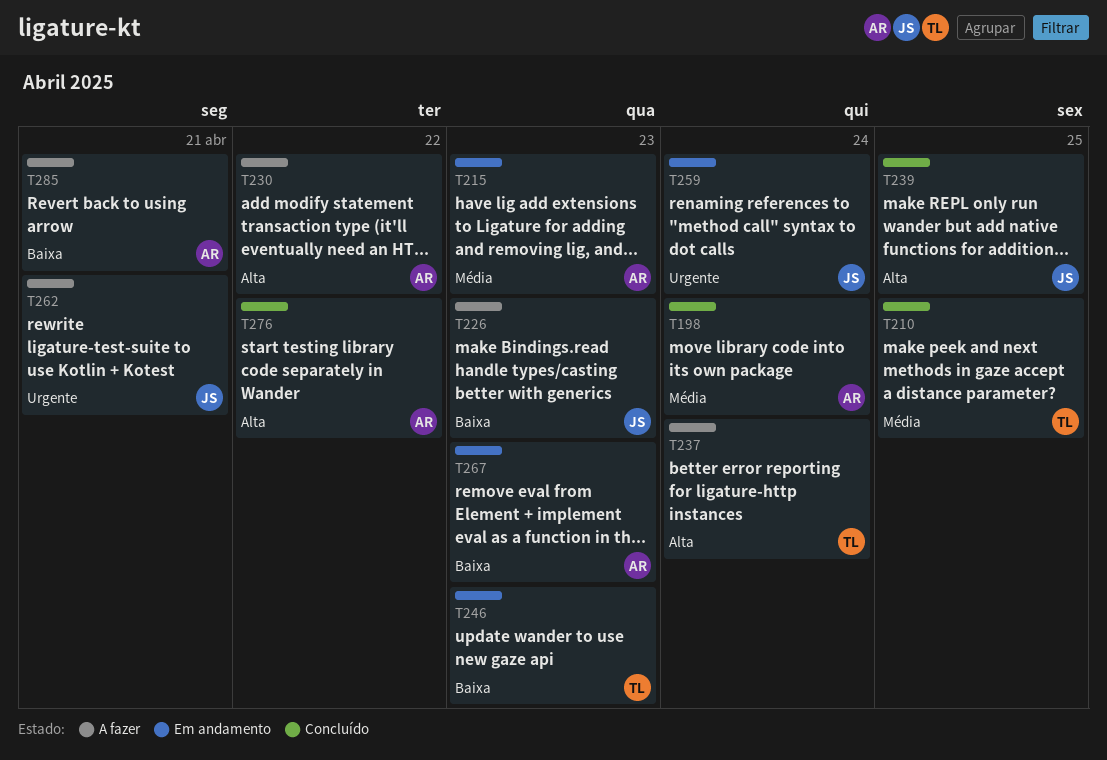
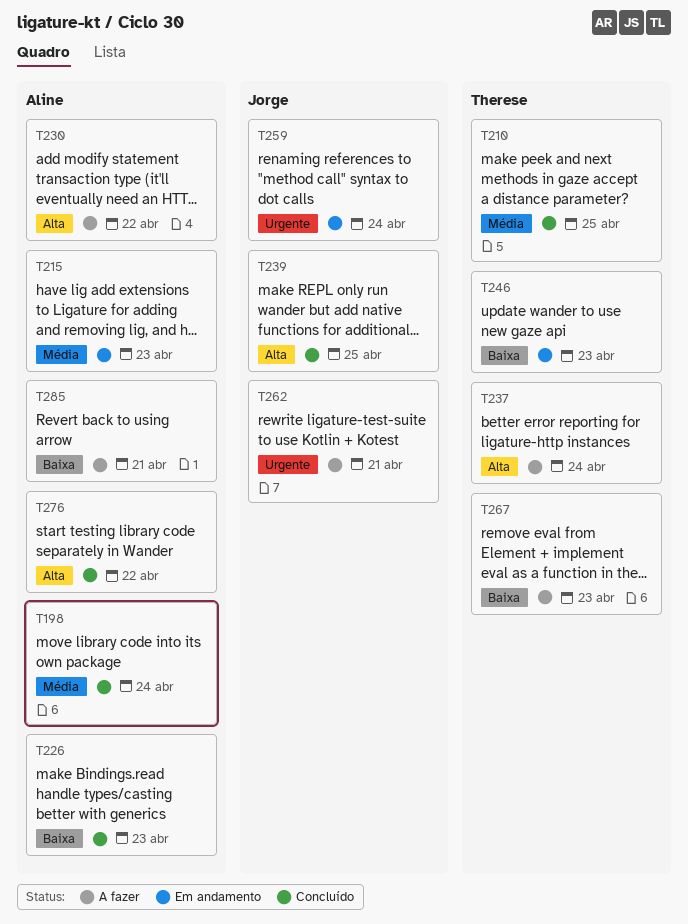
T226, status: A fazer -> Concluído
T226, owner: Jorge -> Aline
T267, status: Em andamento -> A fazer
T267, owner: Aline -> Therese

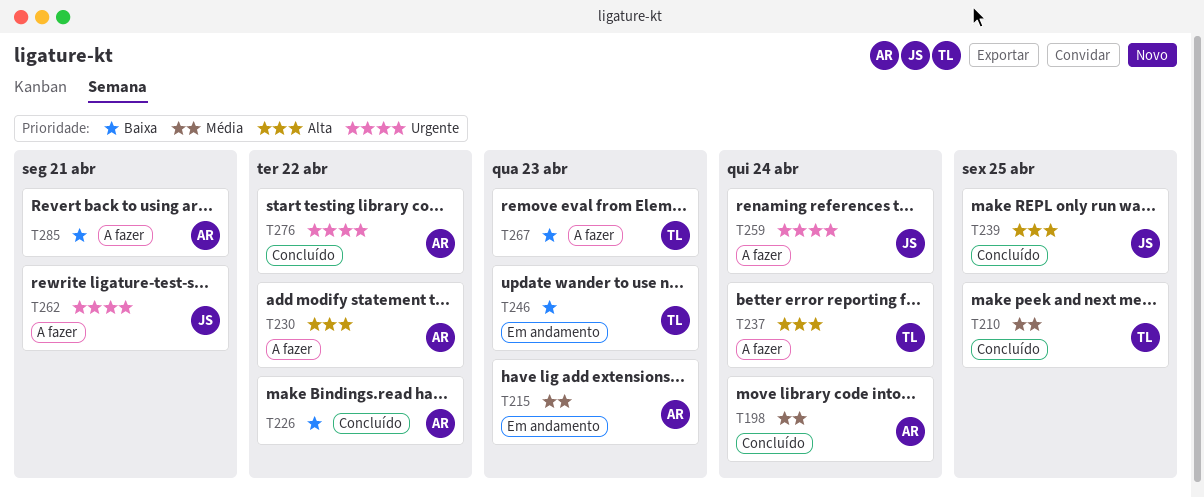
T226, due: Apr 23 -> Apr 22
T259, status: Em andamento -> A fazer
T276, priority: Alta -> Urgente

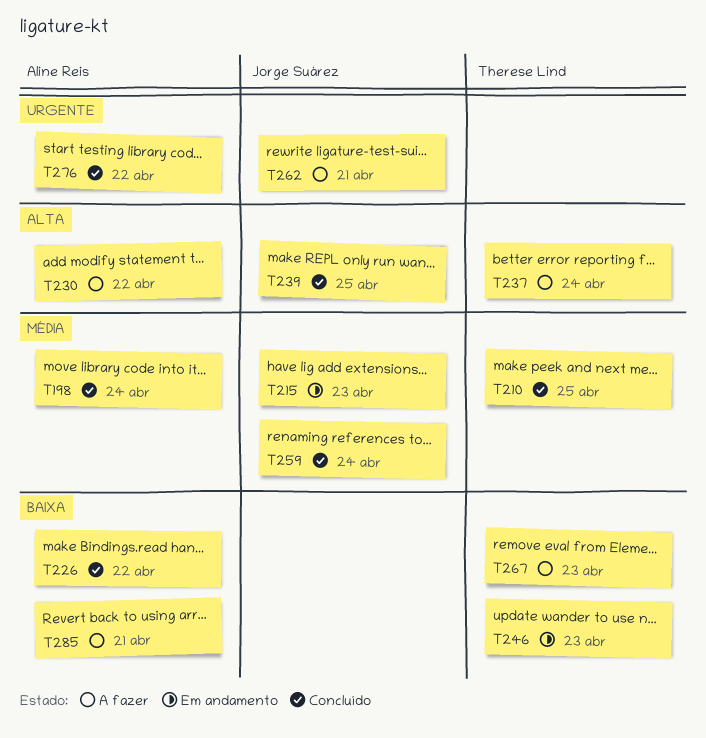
T215, owner: Aline Reis -> Jorge Suárez
T259, status: A fazer -> Concluído
T259, priority: Urgente -> Média

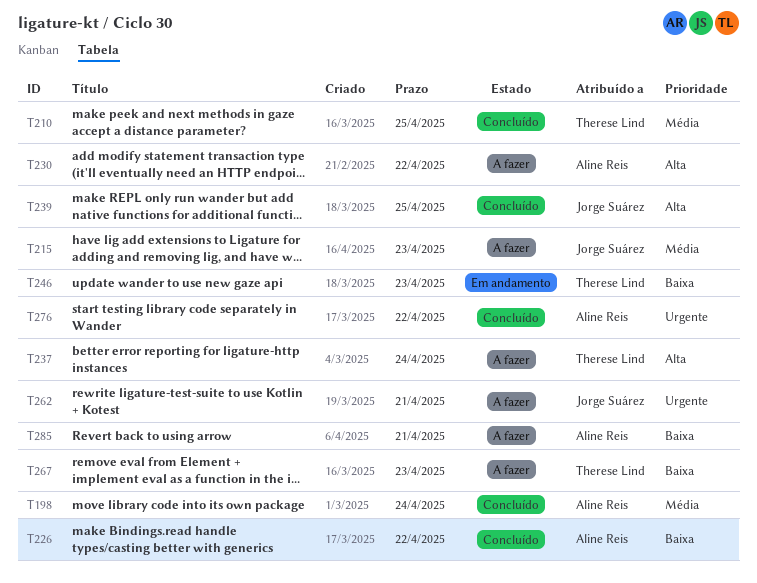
T215, status: Em andamento -> A fazer
T259: present -> none

